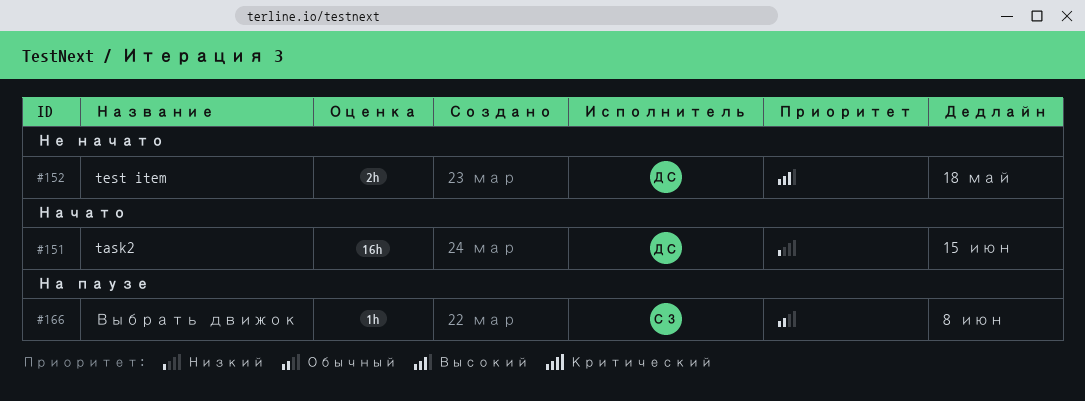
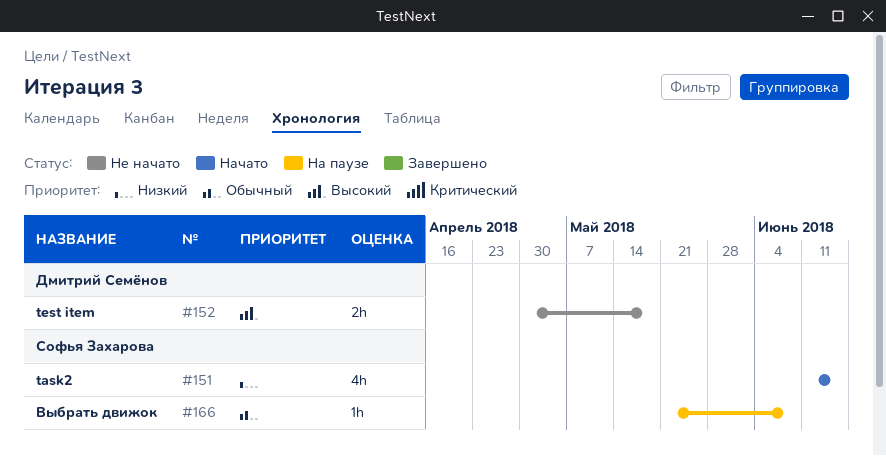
#151, owner: Дмитрий Семёнов -> Софья Захарова
#151, estimate: 16h -> 4h

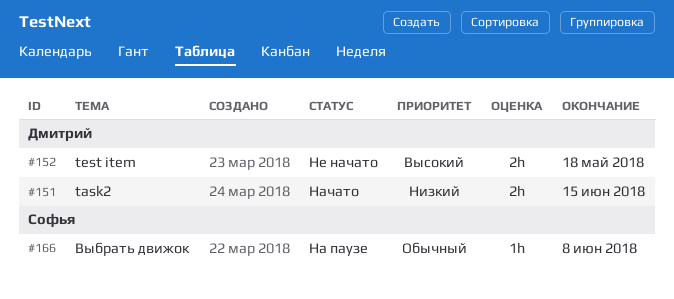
#151, owner: Софья Захарова -> Дмитрий Семёнов
#151, estimate: 4h -> 2h

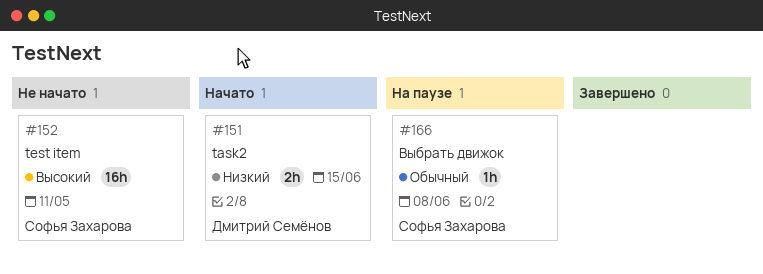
#152, owner: Дмитрий Семёнов -> Софья Захарова
#152, estimate: 2h -> 16h
#152, due: May 18 -> May 11

